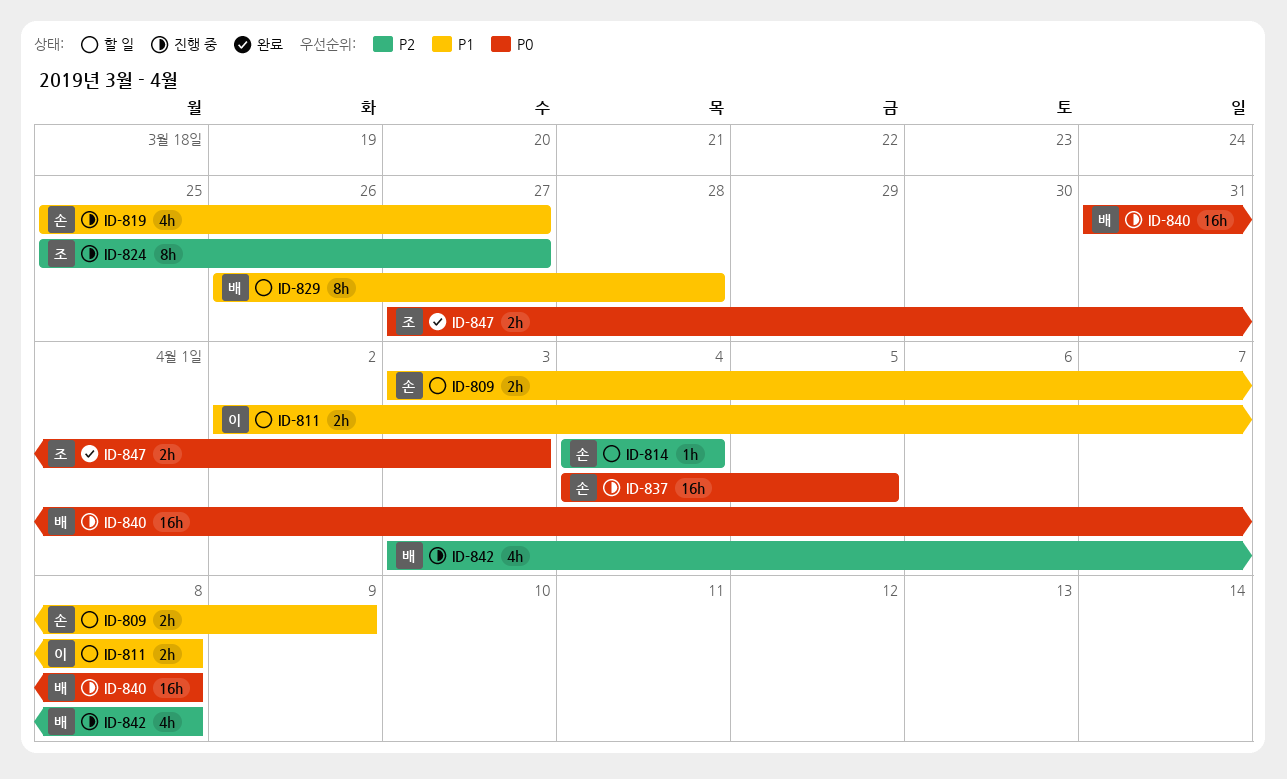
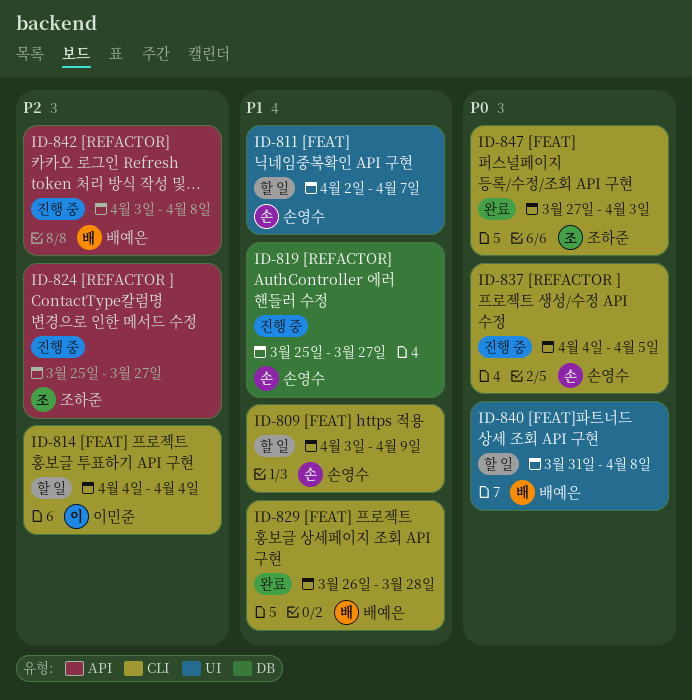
ID-811, owner: 이민준 -> 손영수
ID-811, due: Apr 8 -> Apr 7
ID-814, owner: 손영수 -> 이민준
ID-829, status: 할 일 -> 완료
ID-840, status: 진행 중 -> 할 일

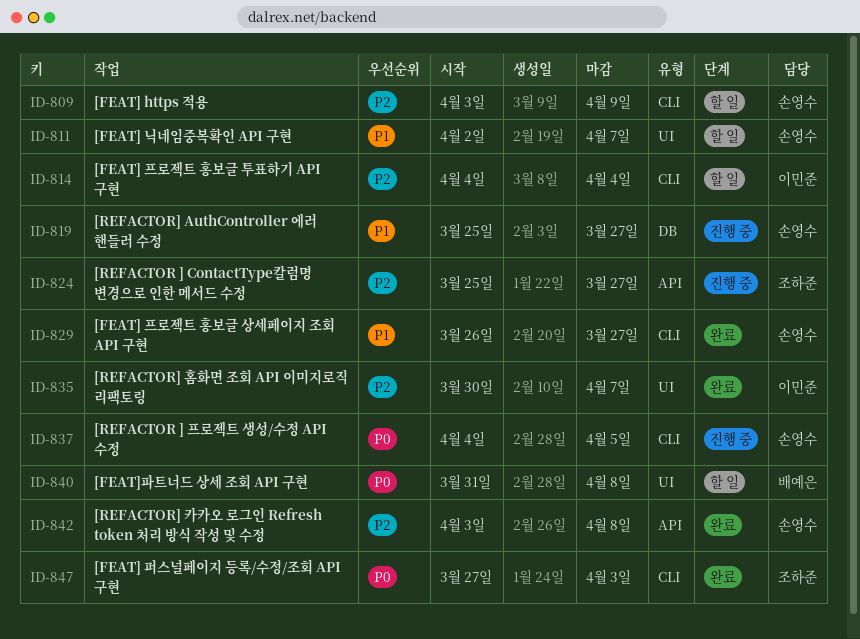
ID-809, priority: P1 -> P2
ID-829, owner: 배예은 -> 손영수
ID-829, due: Mar 28 -> Mar 27
ID-835: none -> present
ID-842, status: 진행 중 -> 완료
ID-842, owner: 배예은 -> 손영수

